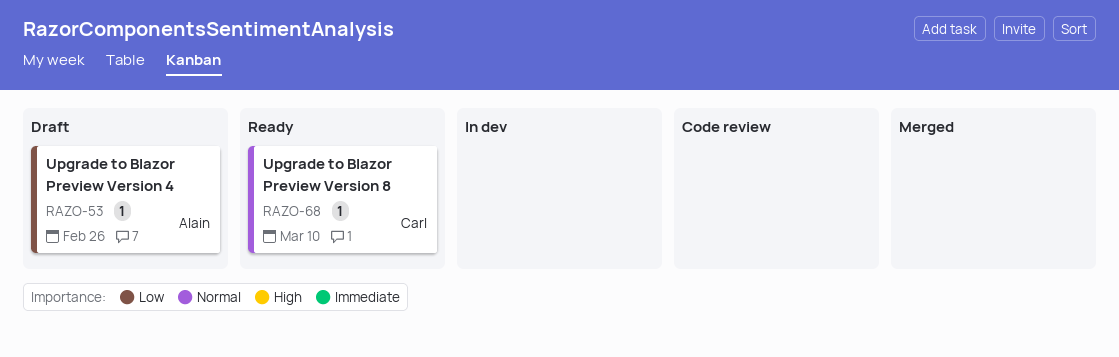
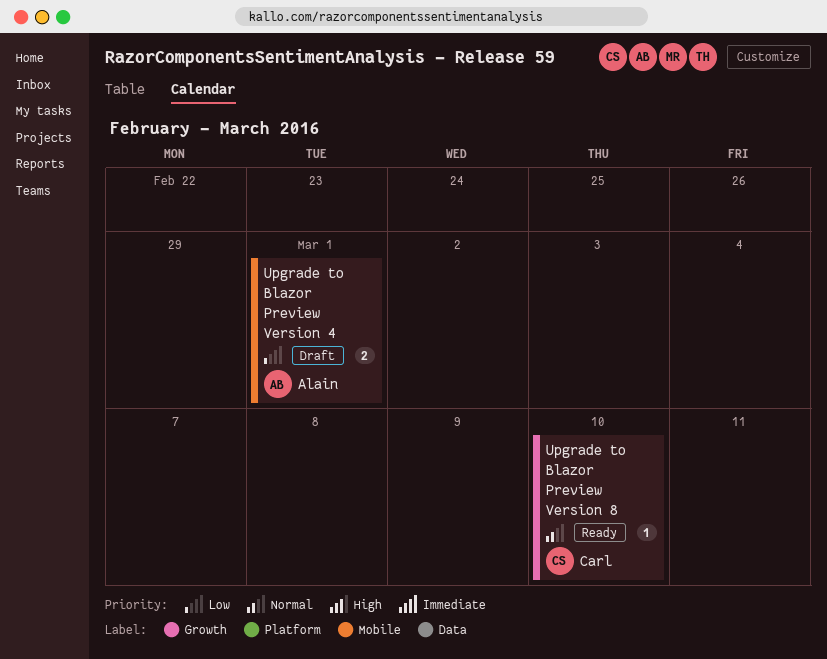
Upgrade to Blazor Preview Version 4, estimate: 1 -> 2
Upgrade to Blazor Preview Version 4, due: Feb 26 -> Mar 1

